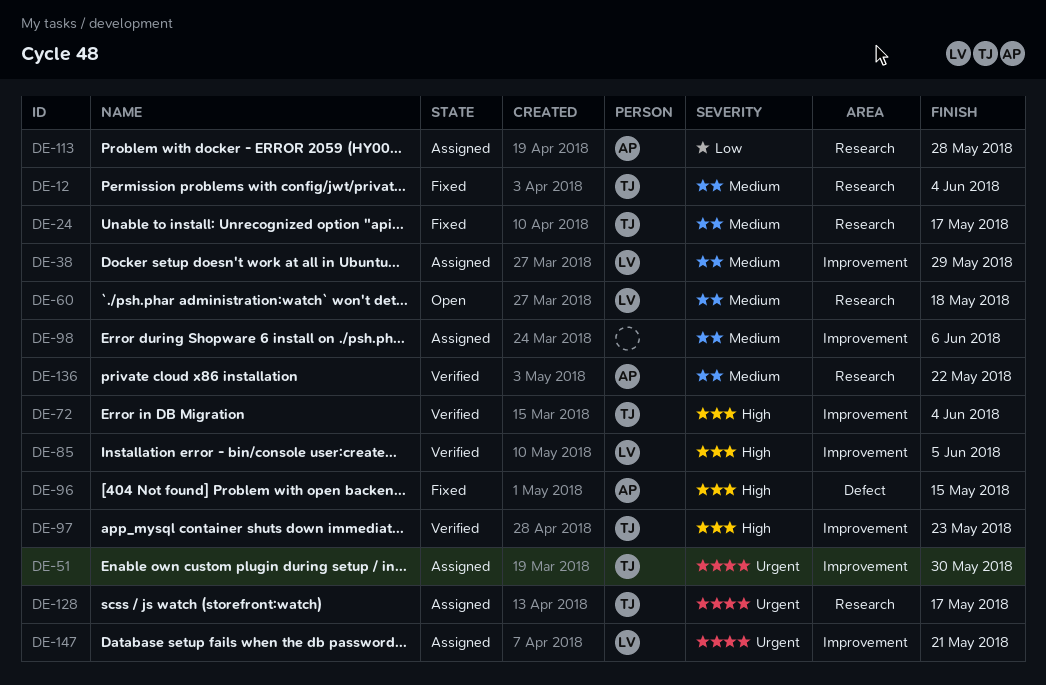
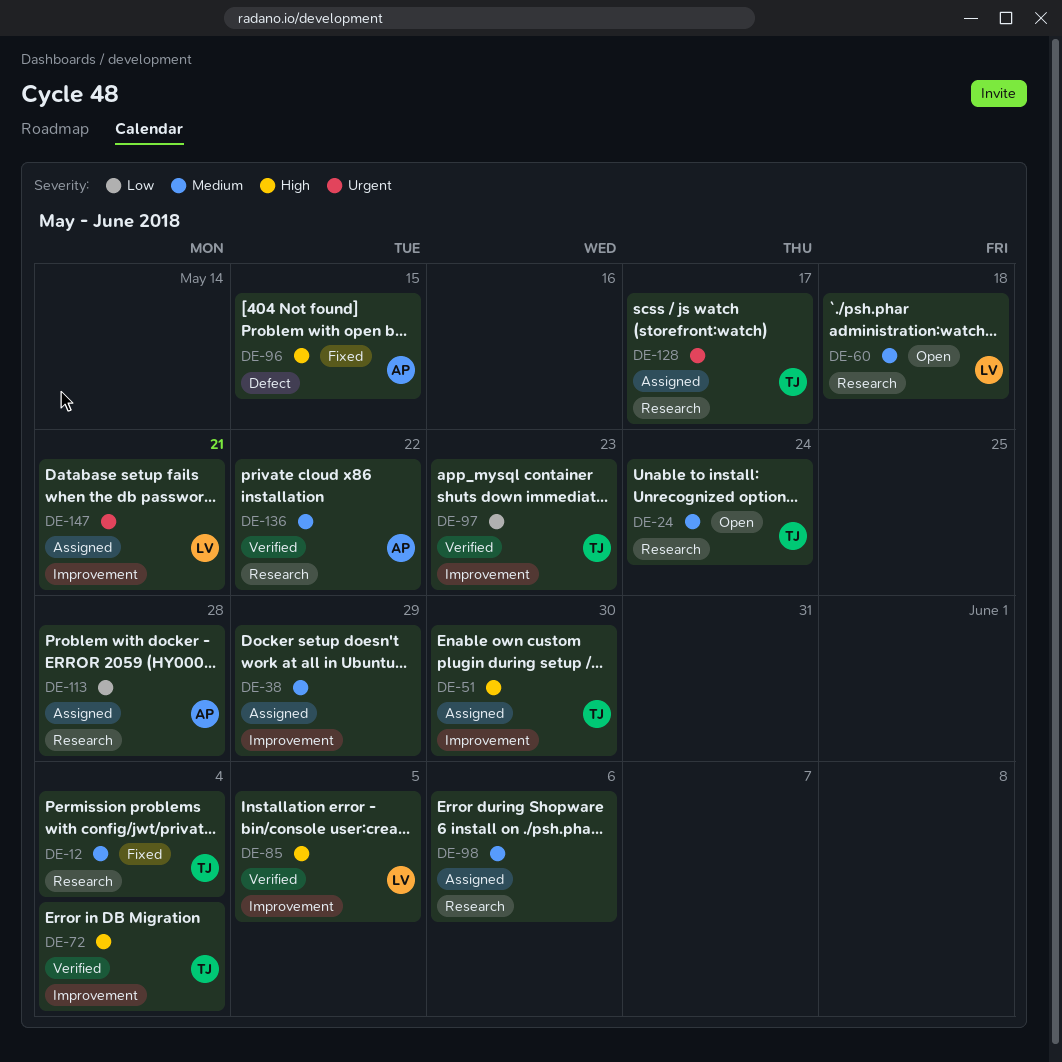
DE-24, status: Fixed -> Open
DE-24, due: May 17 -> May 24
DE-38, owner: LV -> none
DE-51, priority: Urgent -> High
DE-97, priority: High -> Low
DE-98, label: Improvement -> Research

